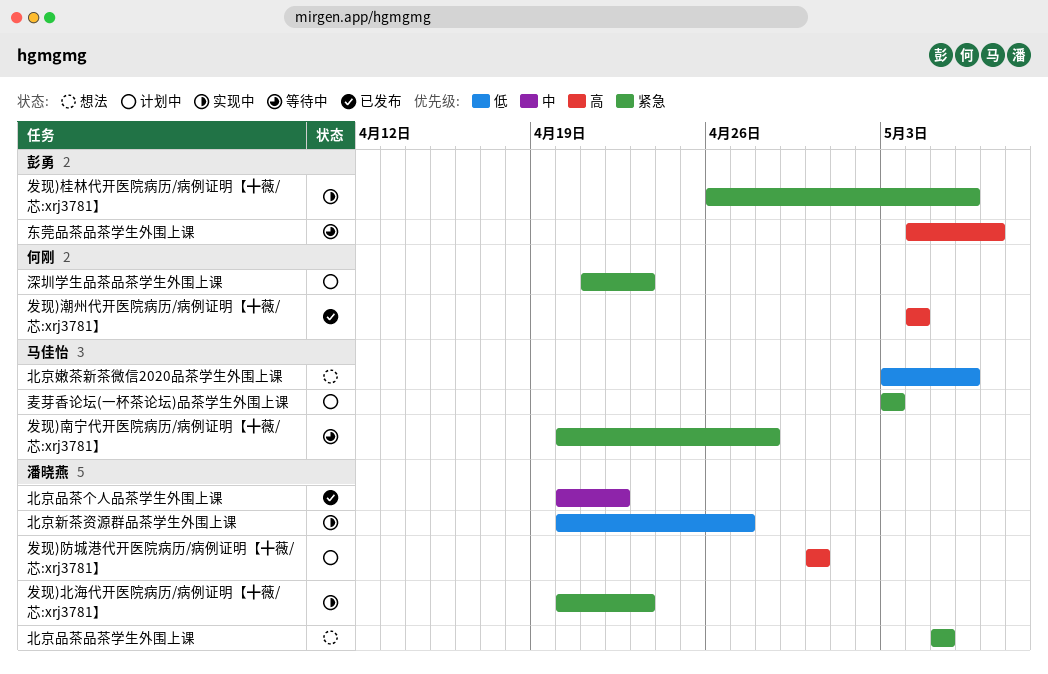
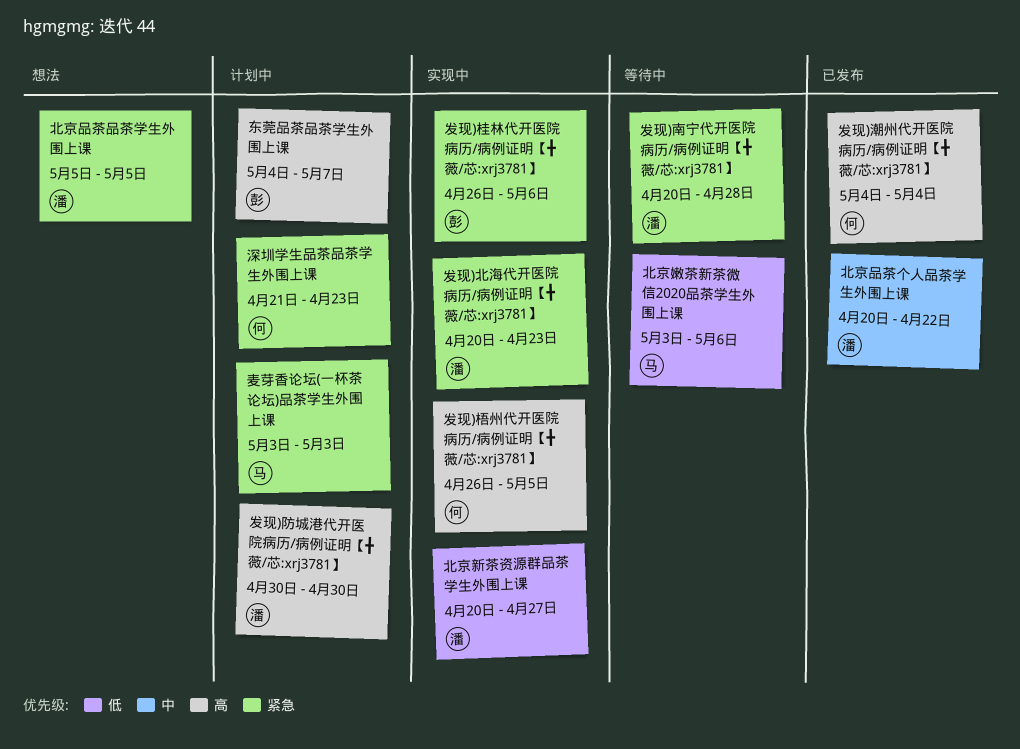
东莞品茶品茶学生外围上课, status: 等待中 -> 计划中
北京嫩茶新茶微信2020品茶学生外围上课, status: 想法 -> 等待中
发现)南宁代开医院病历/病例证明【╋薇/芯:xrj3781】, owner: 马佳怡 -> 潘晓燕
发现)梧州代开医院病历/病例证明【╋薇/芯:xrj3781】: none -> present

